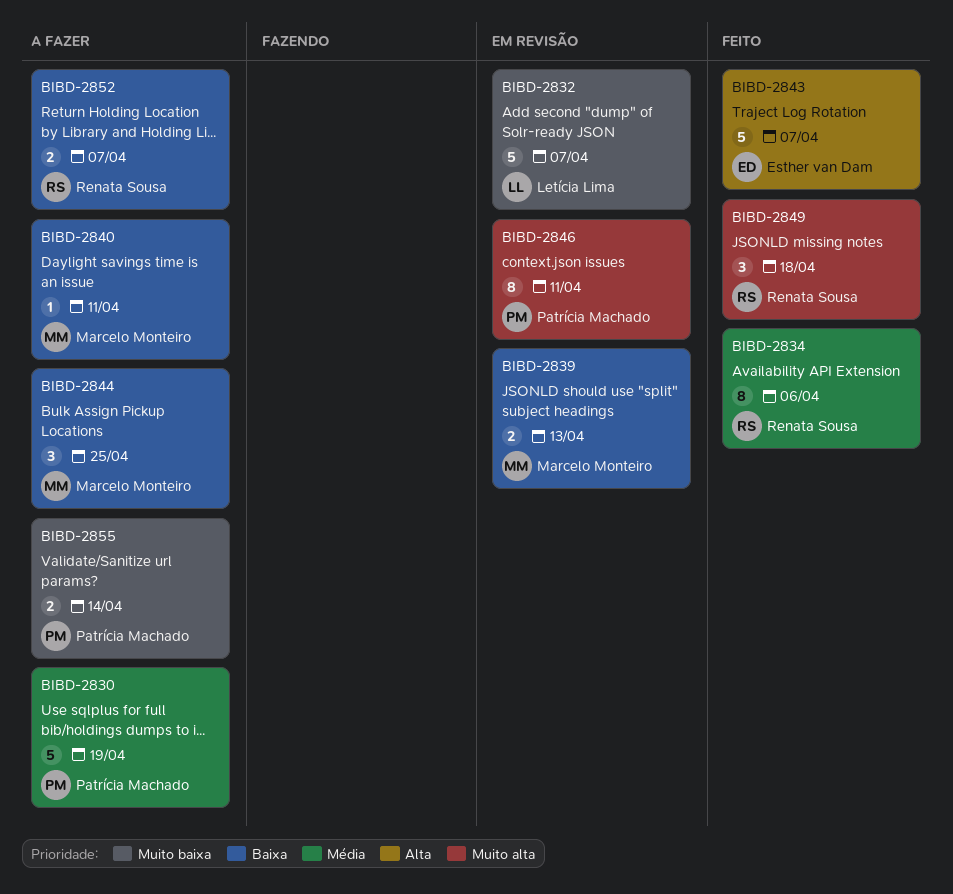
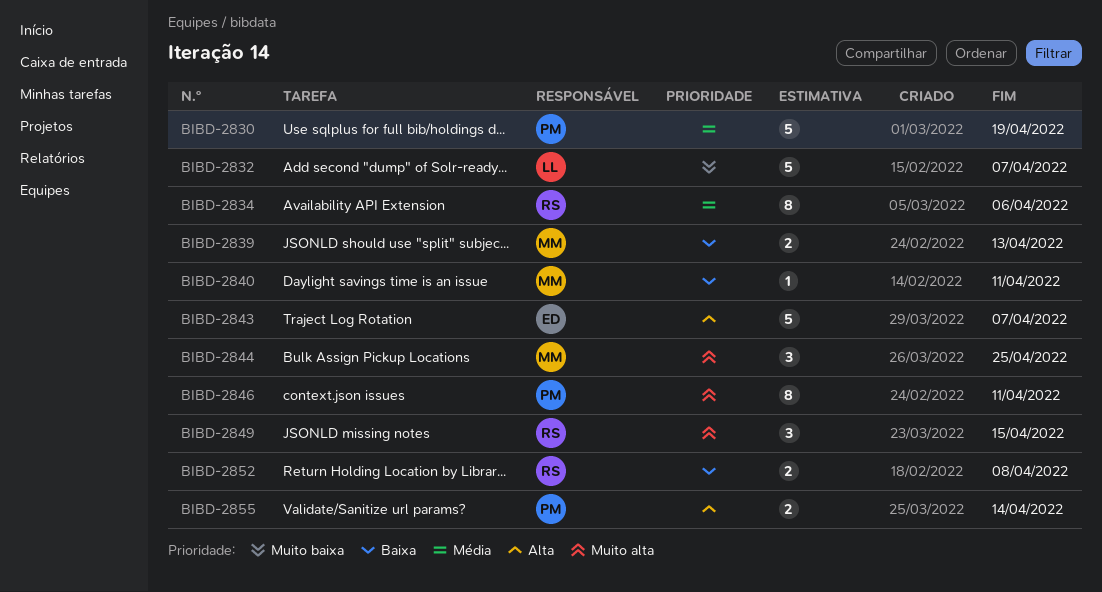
BIBD-2844, priority: Baixa -> Muito alta
BIBD-2849, due: Apr 18 -> Apr 15
BIBD-2852, due: Apr 7 -> Apr 8
BIBD-2855, priority: Muito baixa -> Alta

